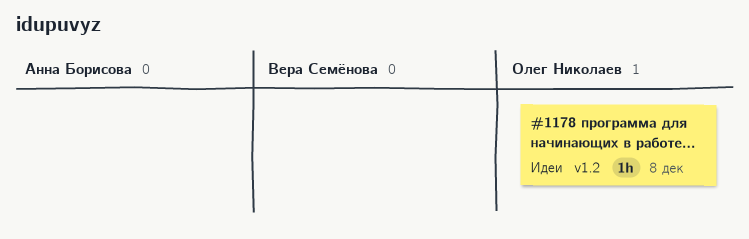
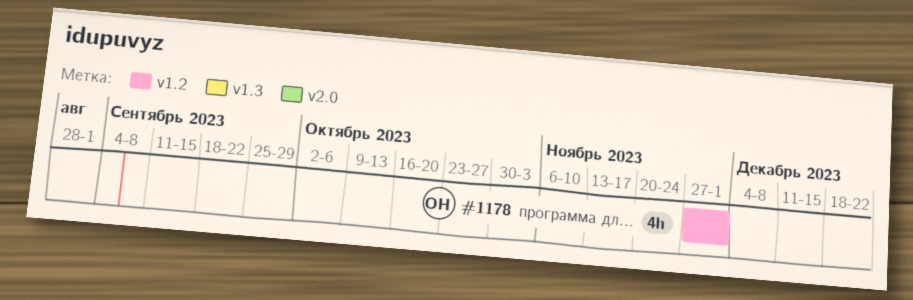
#1178, estimate: 1h -> 4h
#1178, due: Dec 8 -> Dec 1

